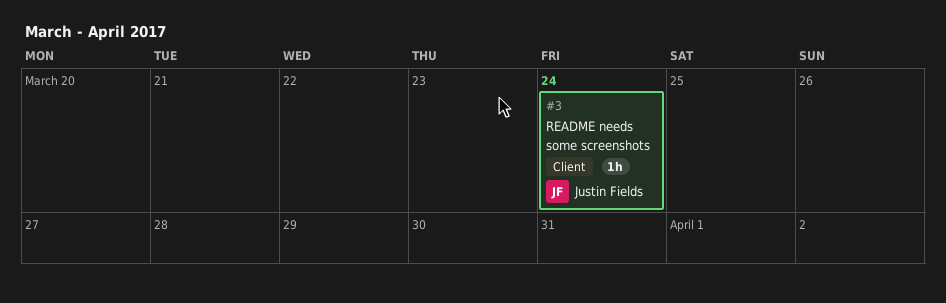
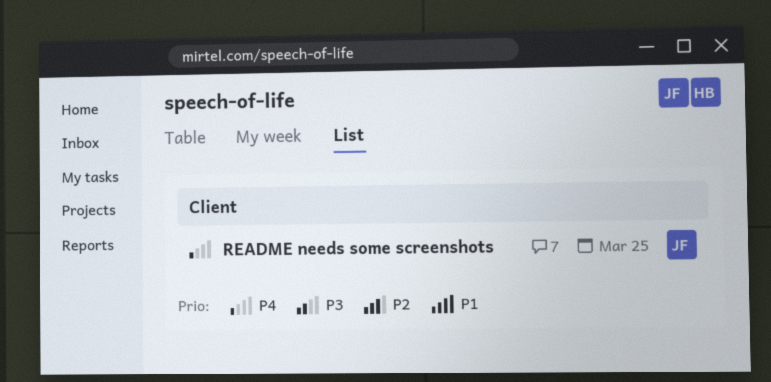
README needs some screenshots, due: Mar 24 -> Mar 25

